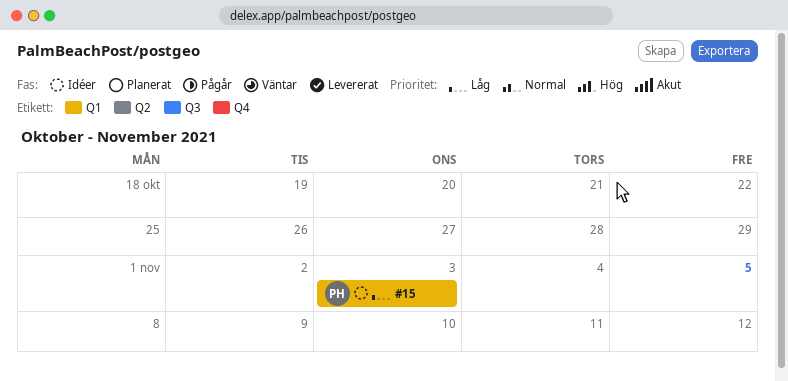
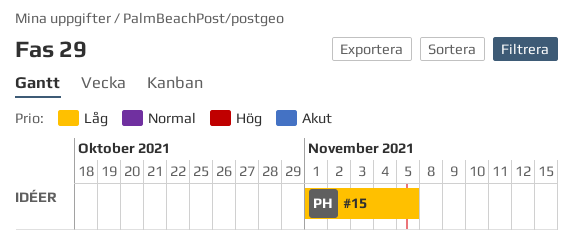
#15, start: Nov 3 -> Nov 1
#15, due: Nov 3 -> Nov 5

